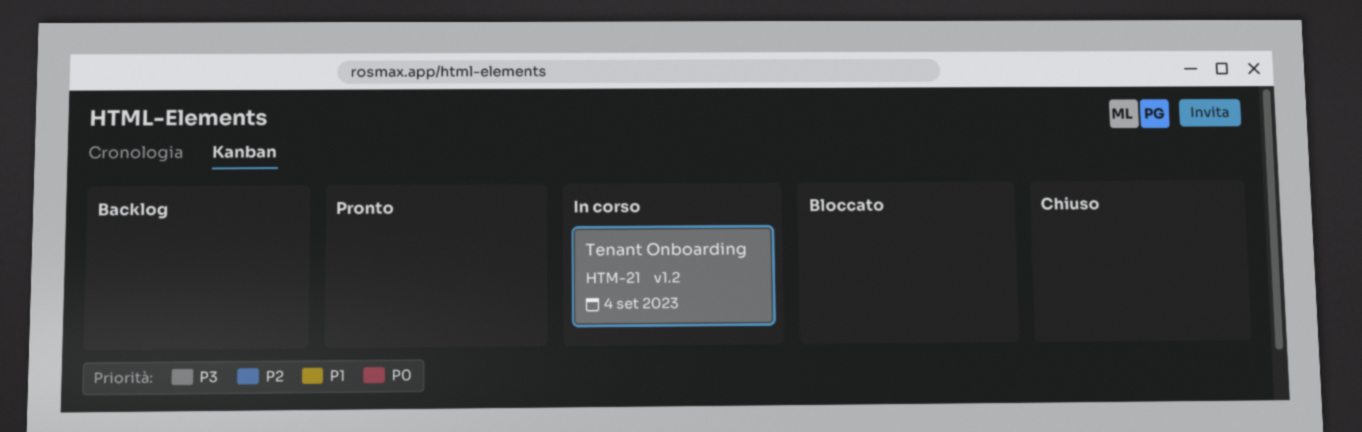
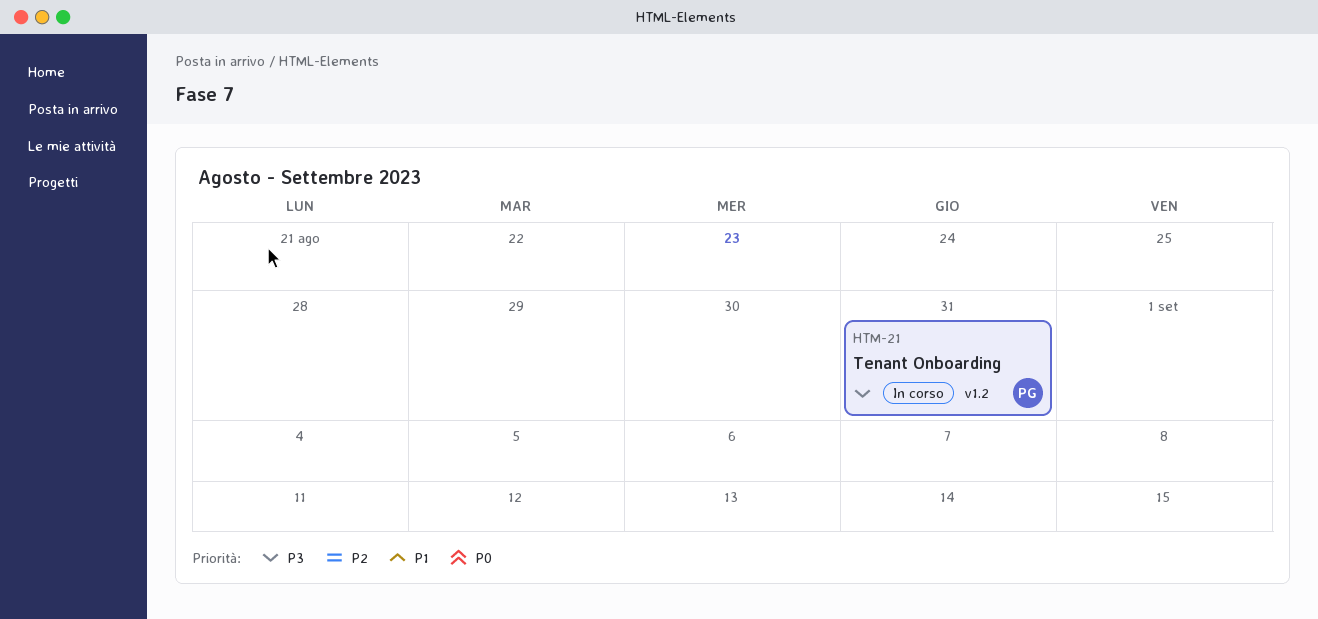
HTM-21, due: Sep 4 -> Aug 31

